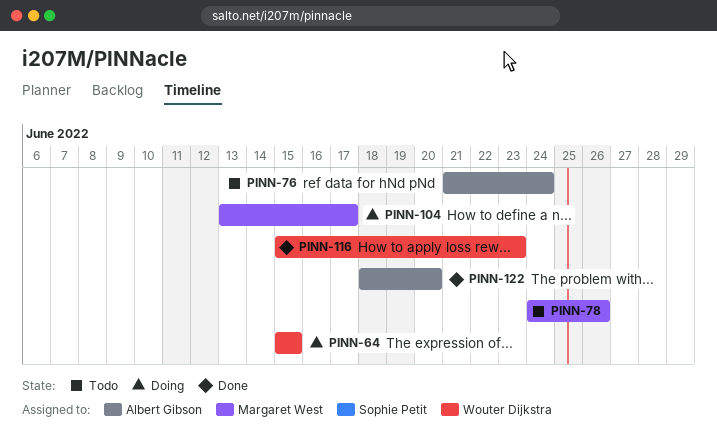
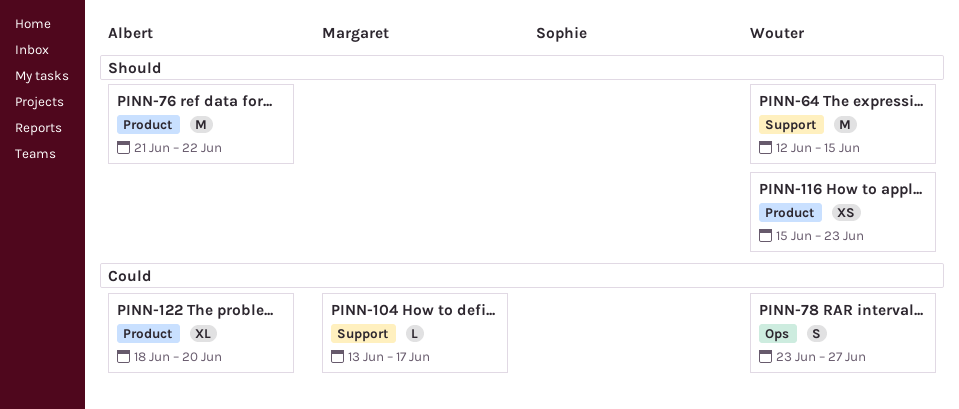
PINN-64, start: Jun 15 -> Jun 12
PINN-76, due: Jun 24 -> Jun 22
PINN-78, owner: Margaret West -> Wouter Dijkstra
PINN-78, start: Jun 24 -> Jun 23
PINN-78, due: Jun 26 -> Jun 27

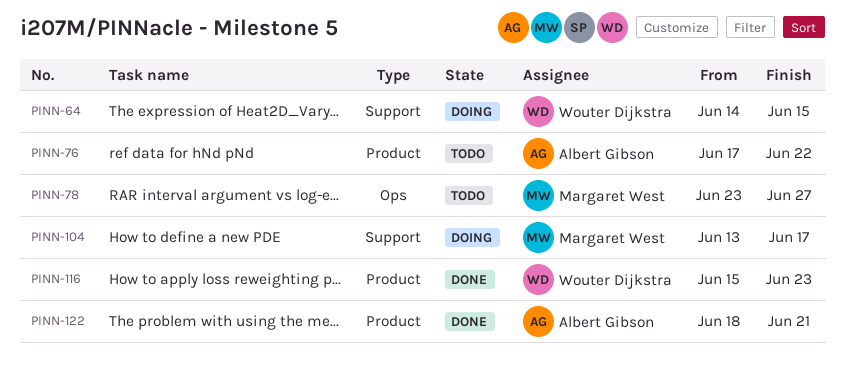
PINN-64, start: Jun 12 -> Jun 14
PINN-76, start: Jun 21 -> Jun 17
PINN-78, owner: Wouter Dijkstra -> Margaret West
PINN-122, due: Jun 20 -> Jun 21

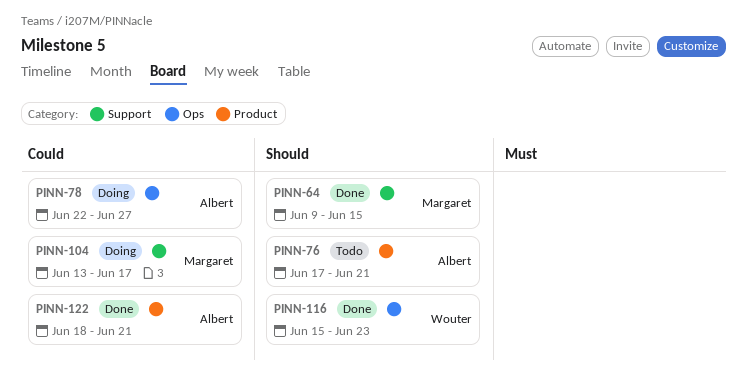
PINN-64, status: Doing -> Done
PINN-64, owner: Wouter Dijkstra -> Margaret West
PINN-64, start: Jun 14 -> Jun 9
PINN-76, due: Jun 22 -> Jun 21
PINN-78, status: Todo -> Doing
PINN-78, owner: Margaret West -> Albert Gibson
PINN-78, start: Jun 23 -> Jun 22
PINN-116, label: Product -> Ops

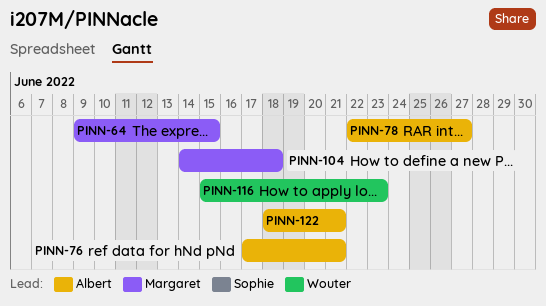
PINN-104, start: Jun 13 -> Jun 14
PINN-104, due: Jun 17 -> Jun 18

